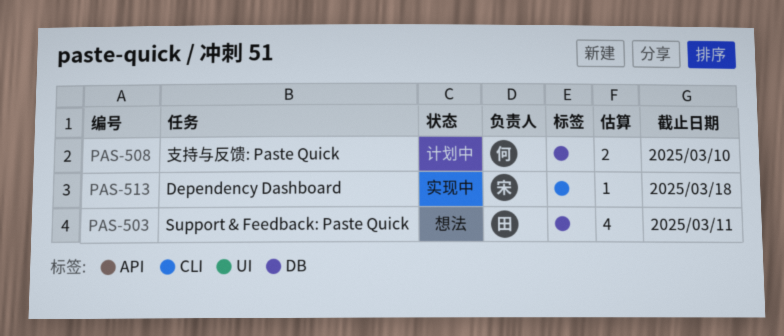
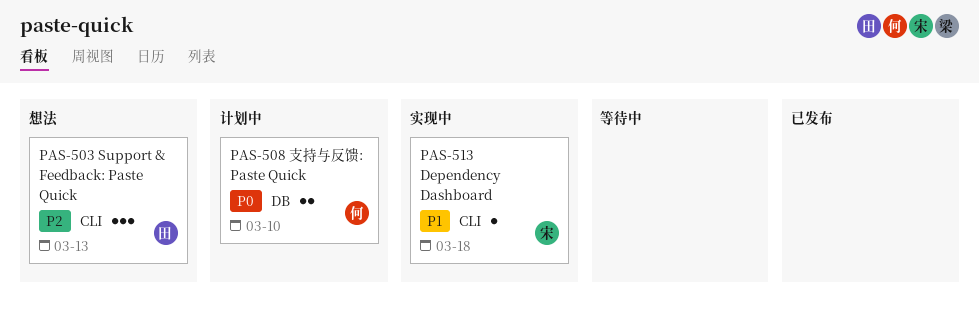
PAS-503, label: DB -> CLI
PAS-503, estimate: 4 -> 3
PAS-503, due: Mar 11 -> Mar 13

